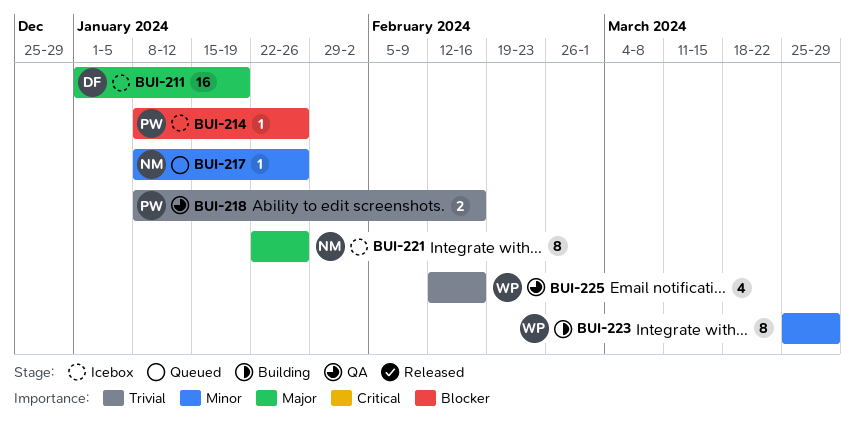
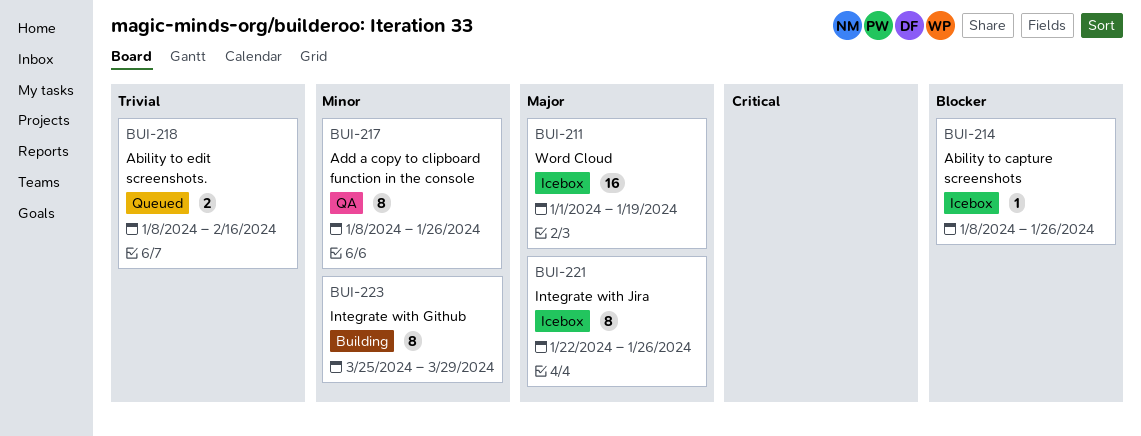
BUI-217, status: Queued -> QA
BUI-217, estimate: 1 -> 8
BUI-218, status: QA -> Queued
BUI-225: present -> none

